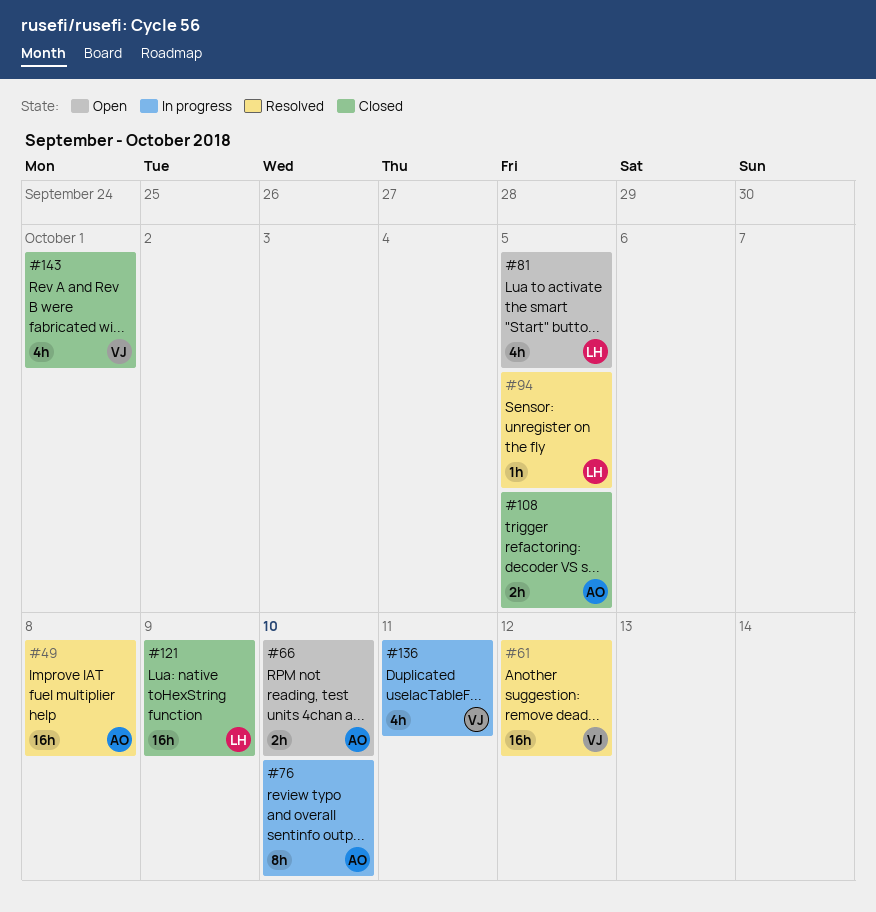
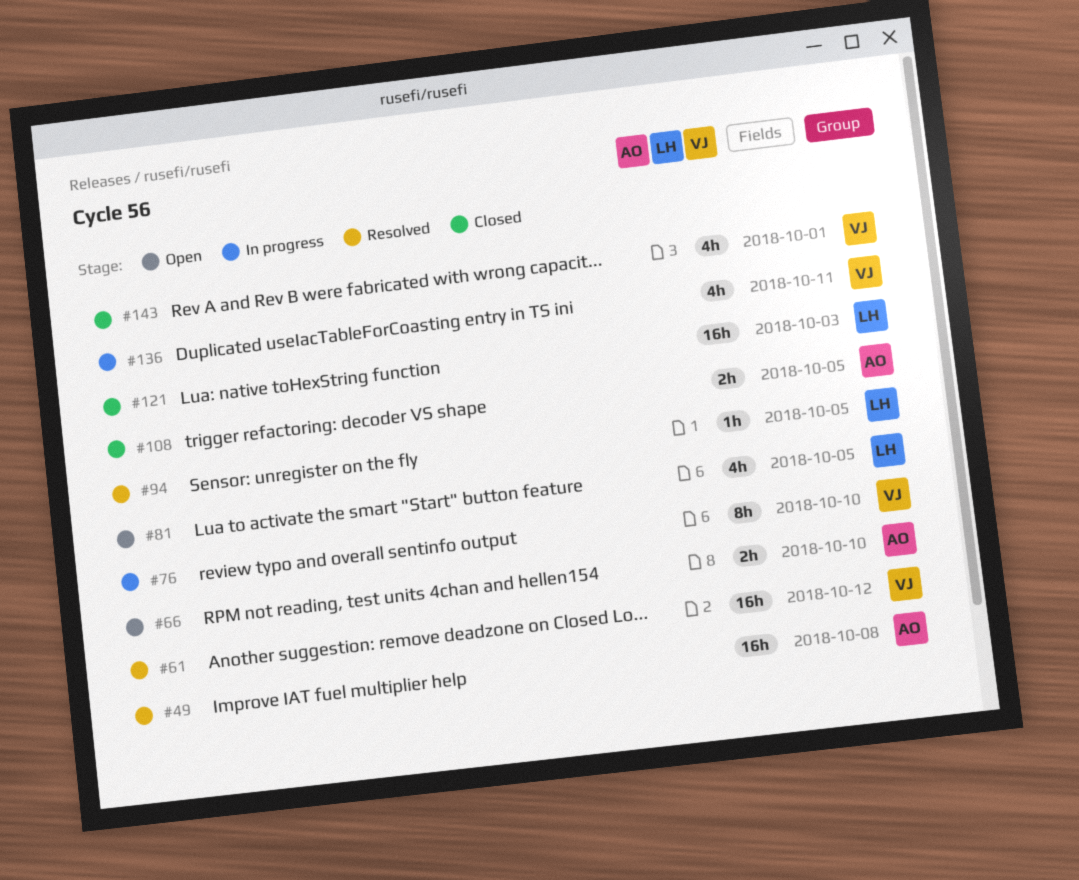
#76, owner: AO -> VJ
#121, due: Oct 9 -> Oct 3

